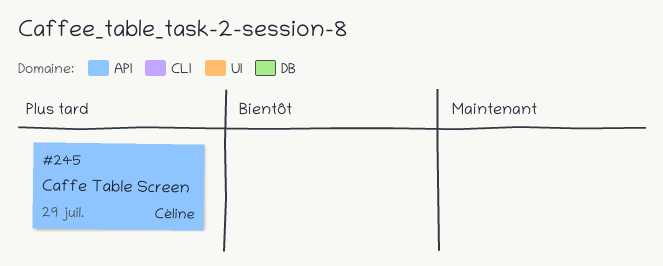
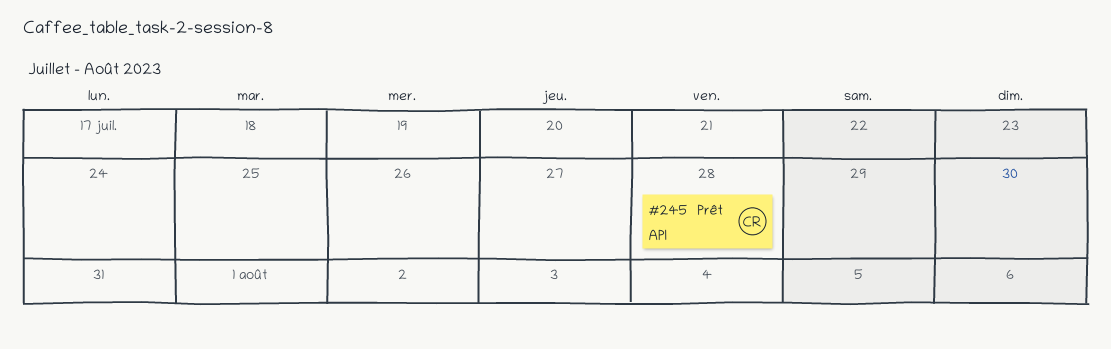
#245, due: Jul 29 -> Jul 28

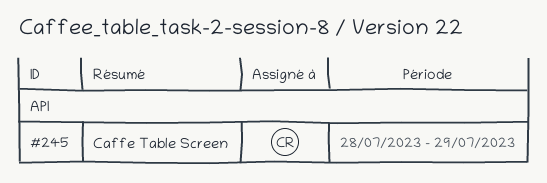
#245, due: Jul 28 -> Jul 29

